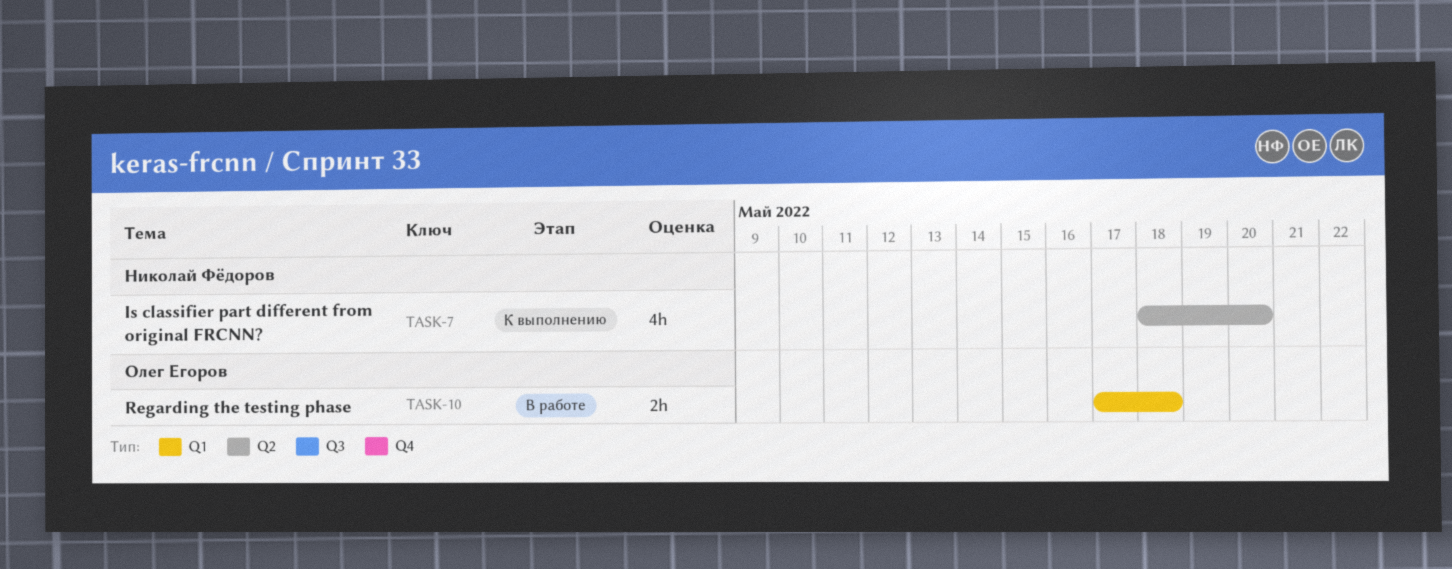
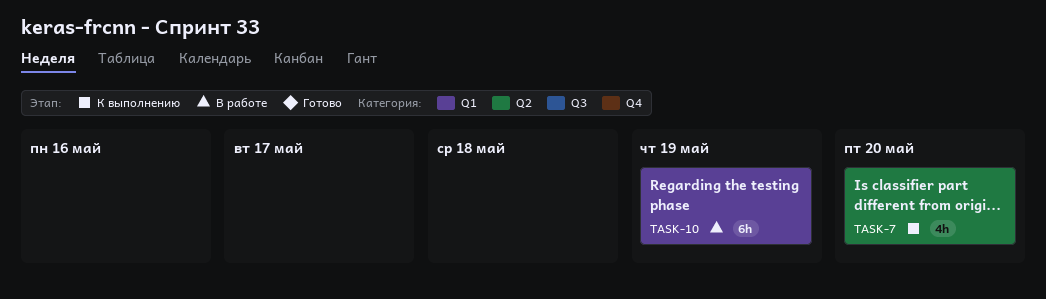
TASK-10, estimate: 2h -> 6h
TASK-10, due: May 18 -> May 19

